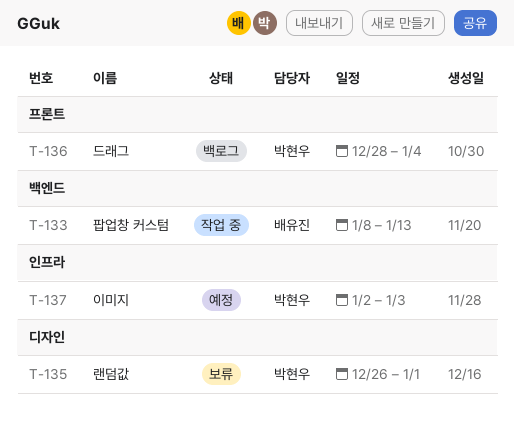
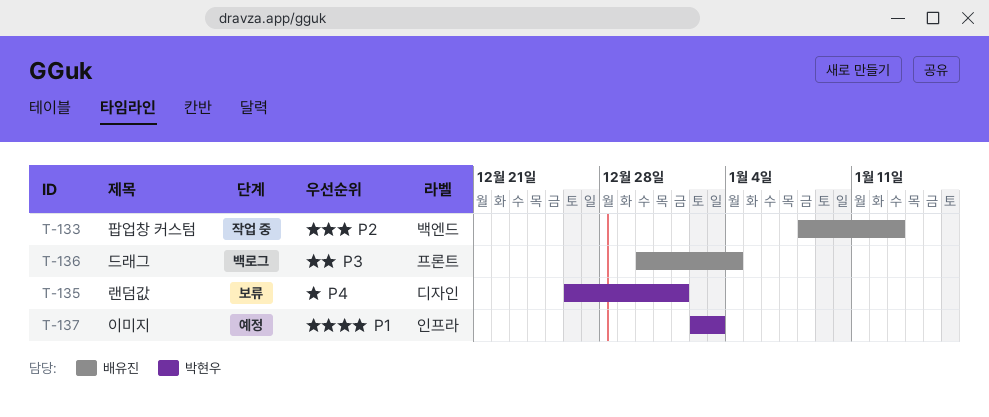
T-136, owner: 박현우 -> 배유진
T-136, start: Dec 28 -> Dec 30

